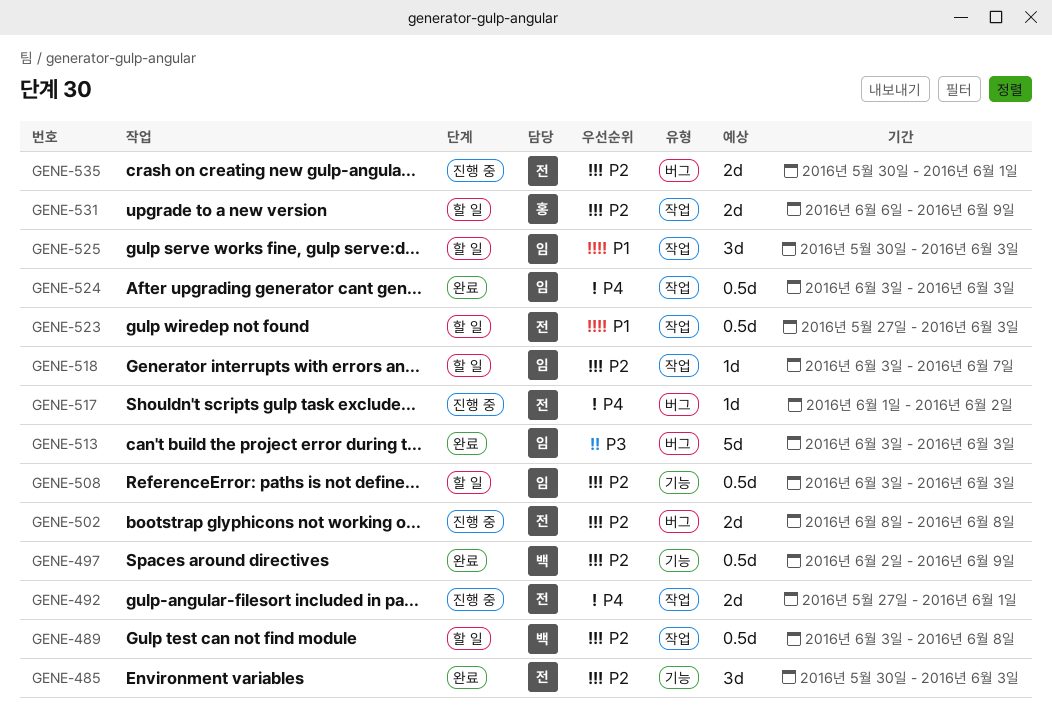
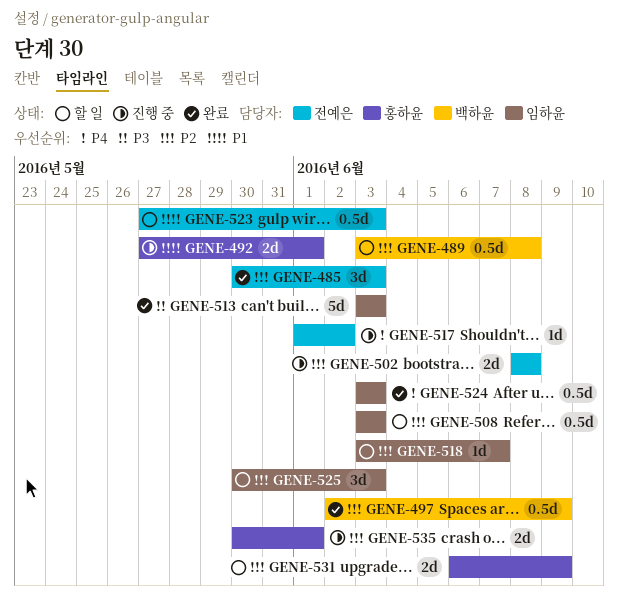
GENE-492, owner: 전예은 -> 홍하윤
GENE-492, priority: P4 -> P1
GENE-525, priority: P1 -> P2
GENE-535, owner: 전예은 -> 홍하윤

